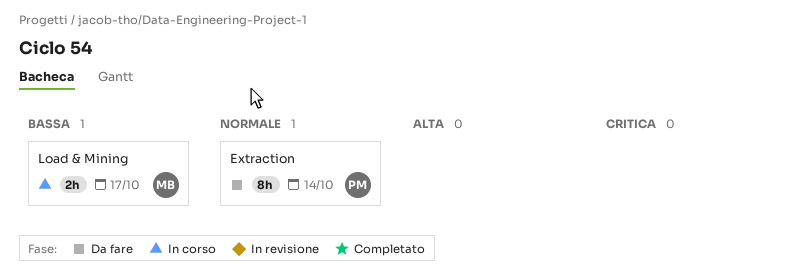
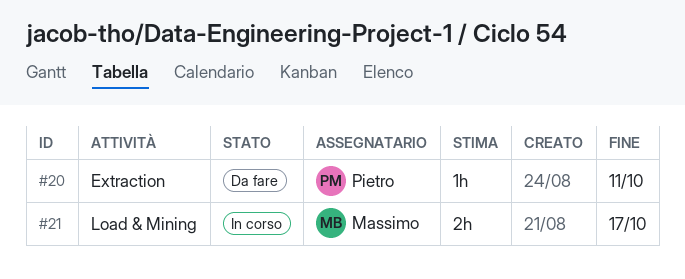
Extraction, estimate: 8h -> 1h
Extraction, due: Oct 14 -> Oct 11

